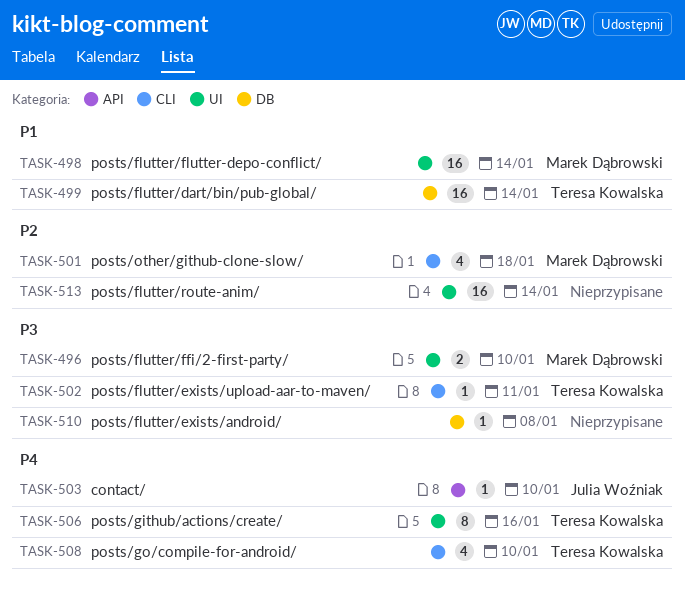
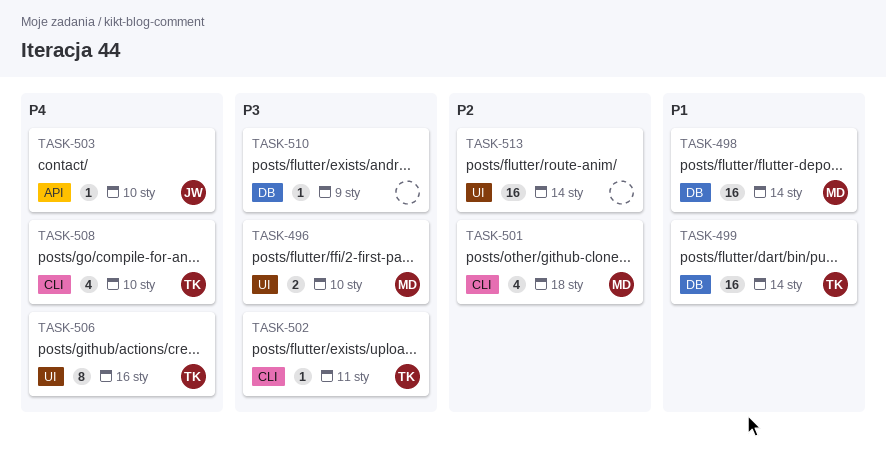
TASK-498, label: UI -> DB
TASK-510, due: Jan 8 -> Jan 9

